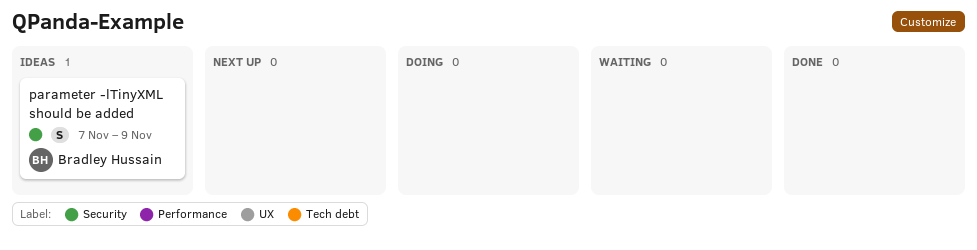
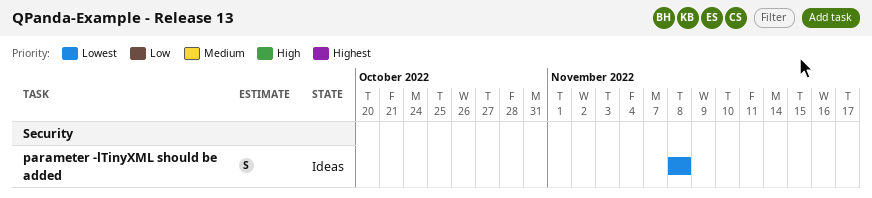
parameter -lTinyXML should be added, start: Nov 7 -> Nov 8
parameter -lTinyXML should be added, due: Nov 9 -> Nov 8

